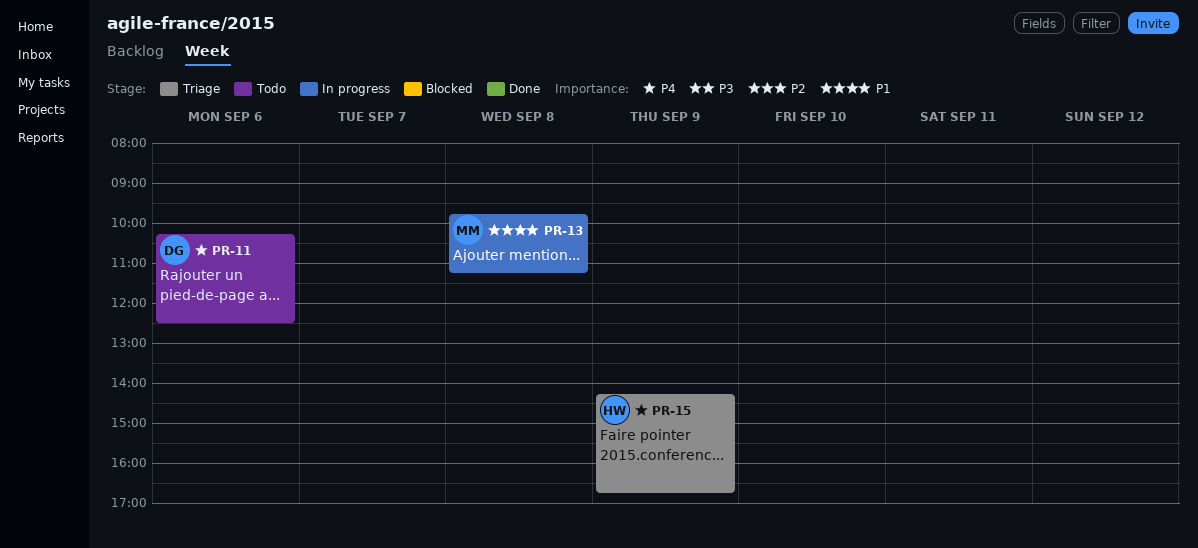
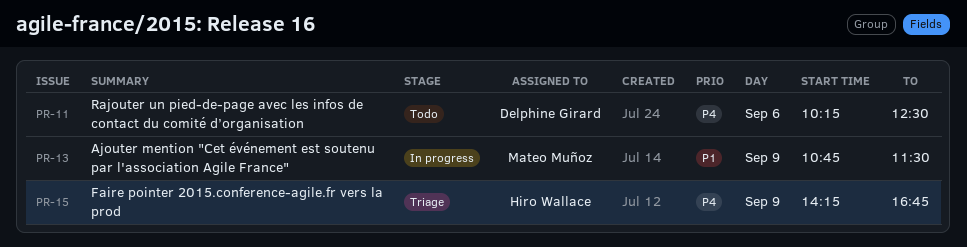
PR-13, day: Sep 8 -> Sep 9
PR-13, begins: 09:45 -> 10:45
PR-13, ends: 11:15 -> 11:30

